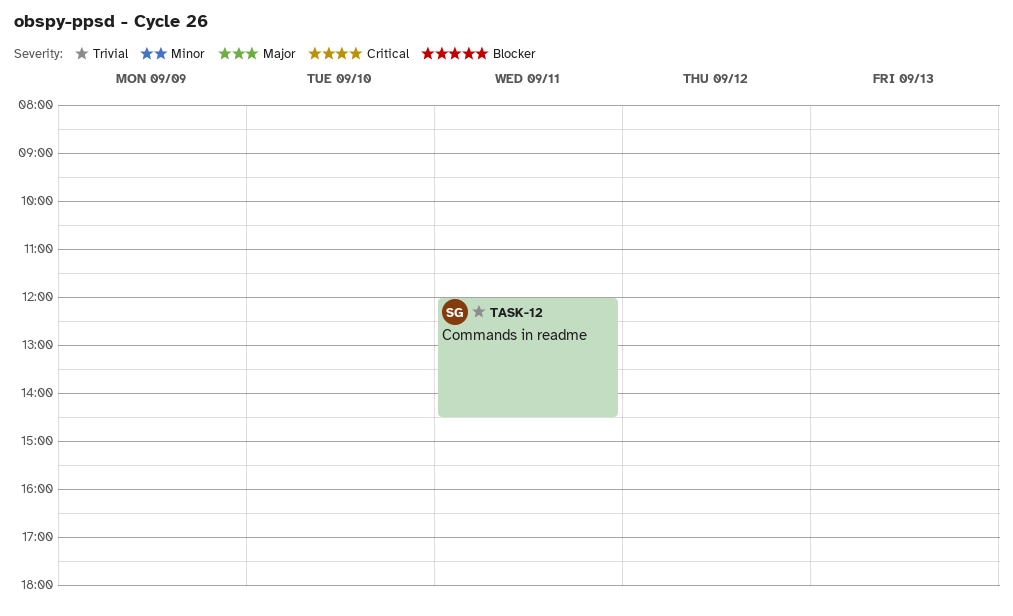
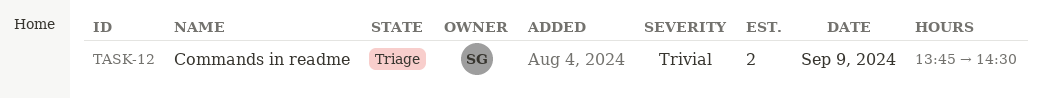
TASK-12, day: Sep 11 -> Sep 9
TASK-12, begins: 12:00 -> 13:45

